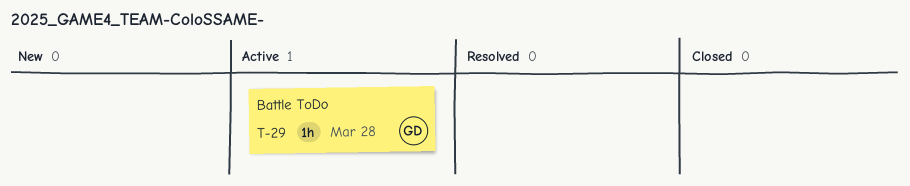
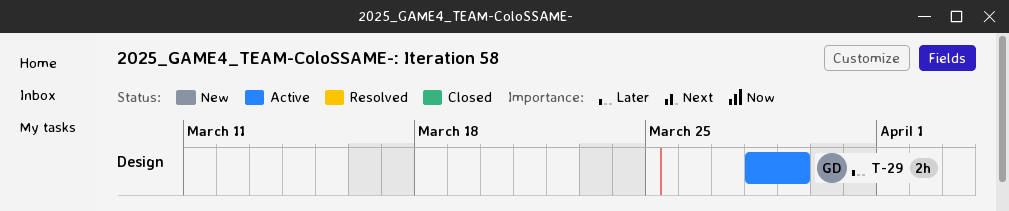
T-29, estimate: 1h -> 2h
T-29, due: Mar 28 -> Mar 29

